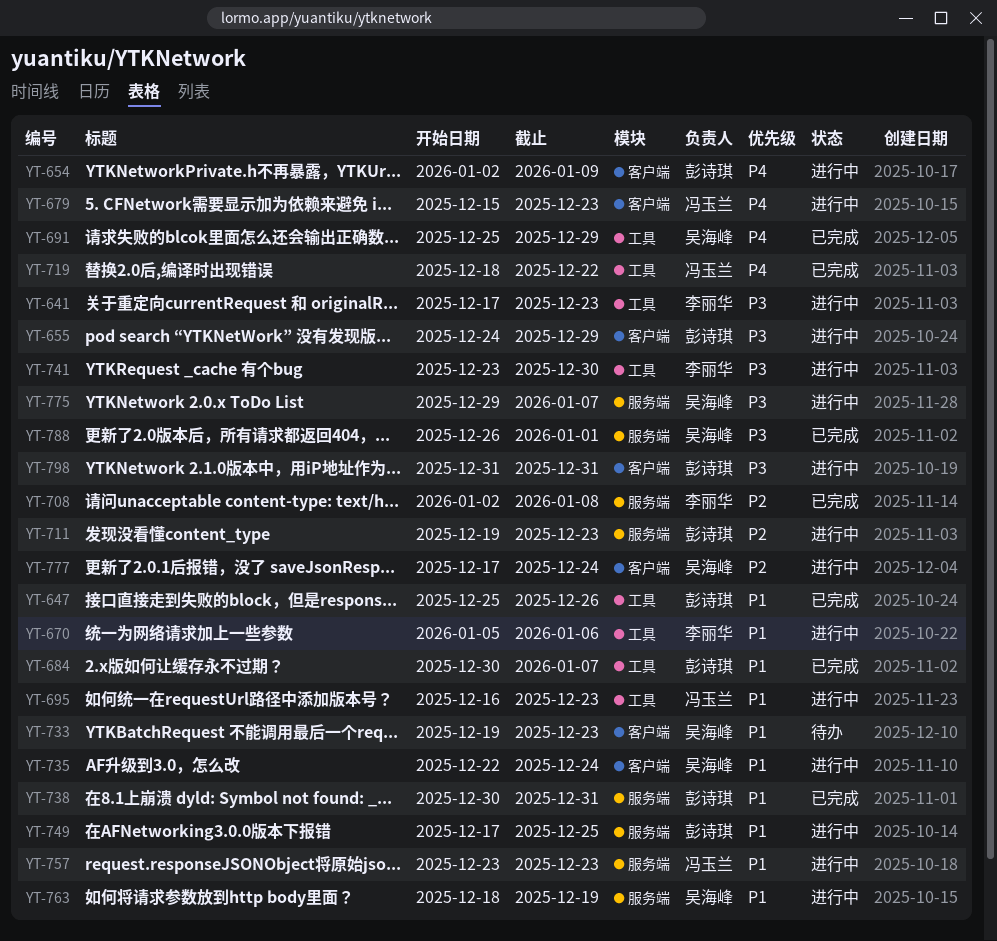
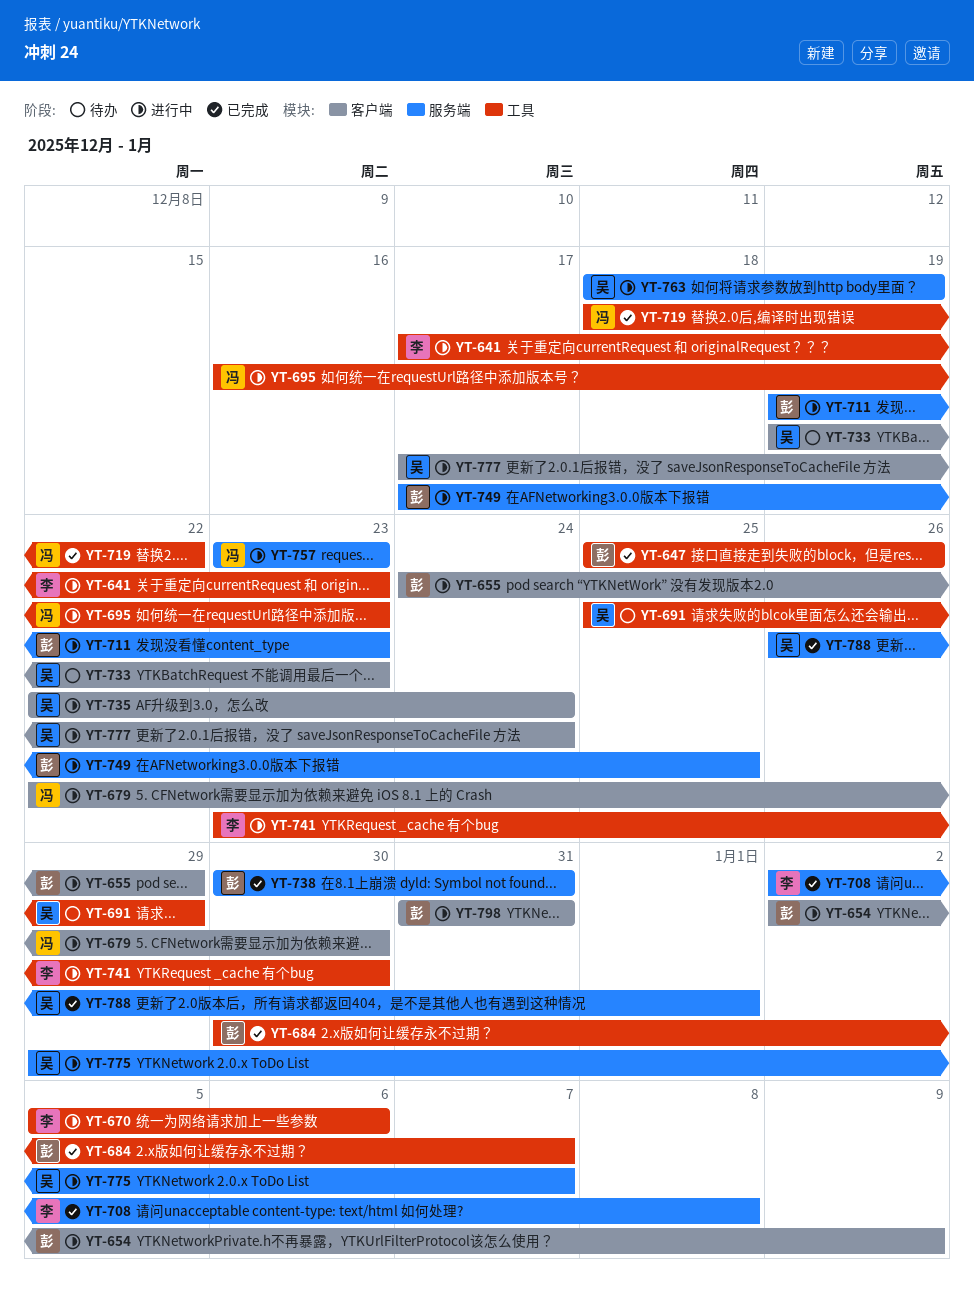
YT-679, start: Dec 15 -> Dec 22
YT-679, due: Dec 23 -> Dec 30
YT-691, status: 已完成 -> 待办

